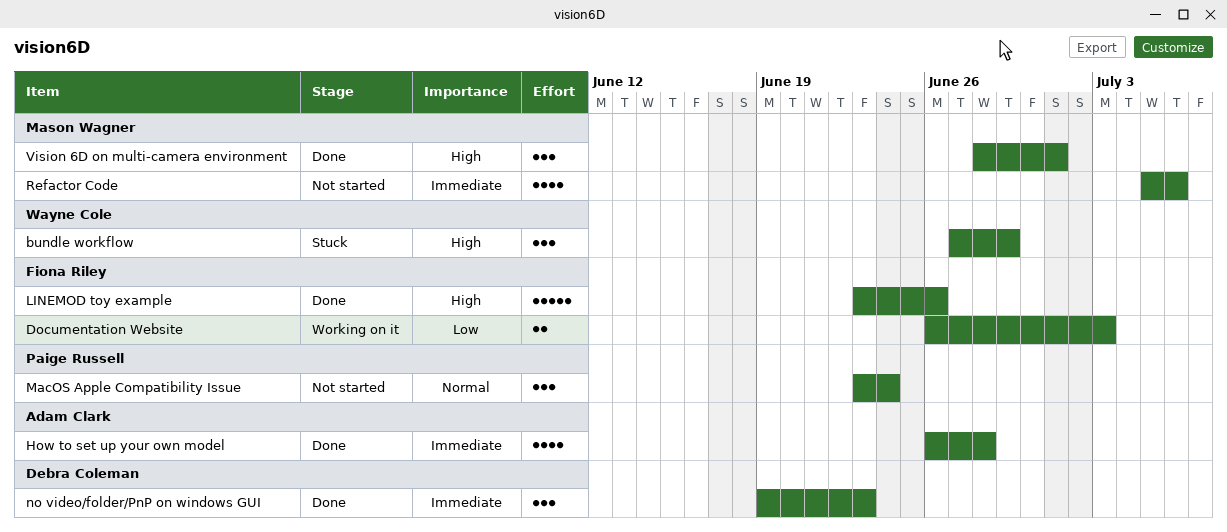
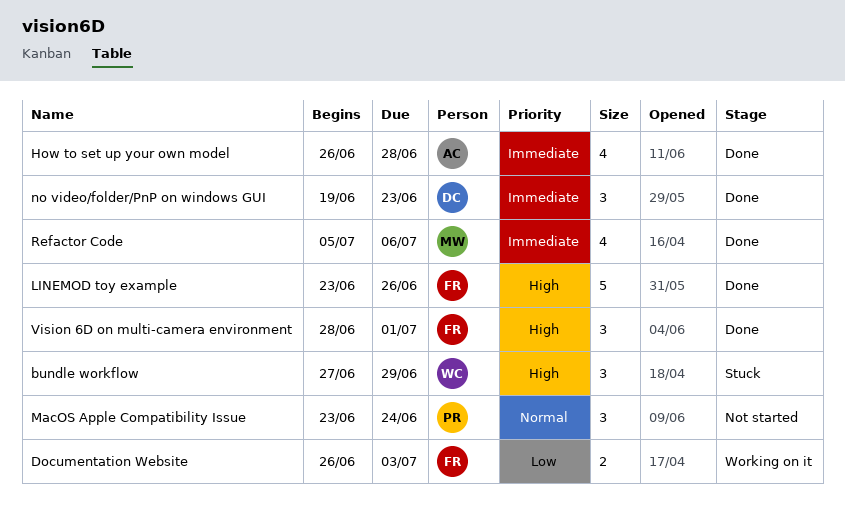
Refactor Code, status: Not started -> Done
Vision 6D on multi-camera environment, owner: Mason Wagner -> Fiona Riley

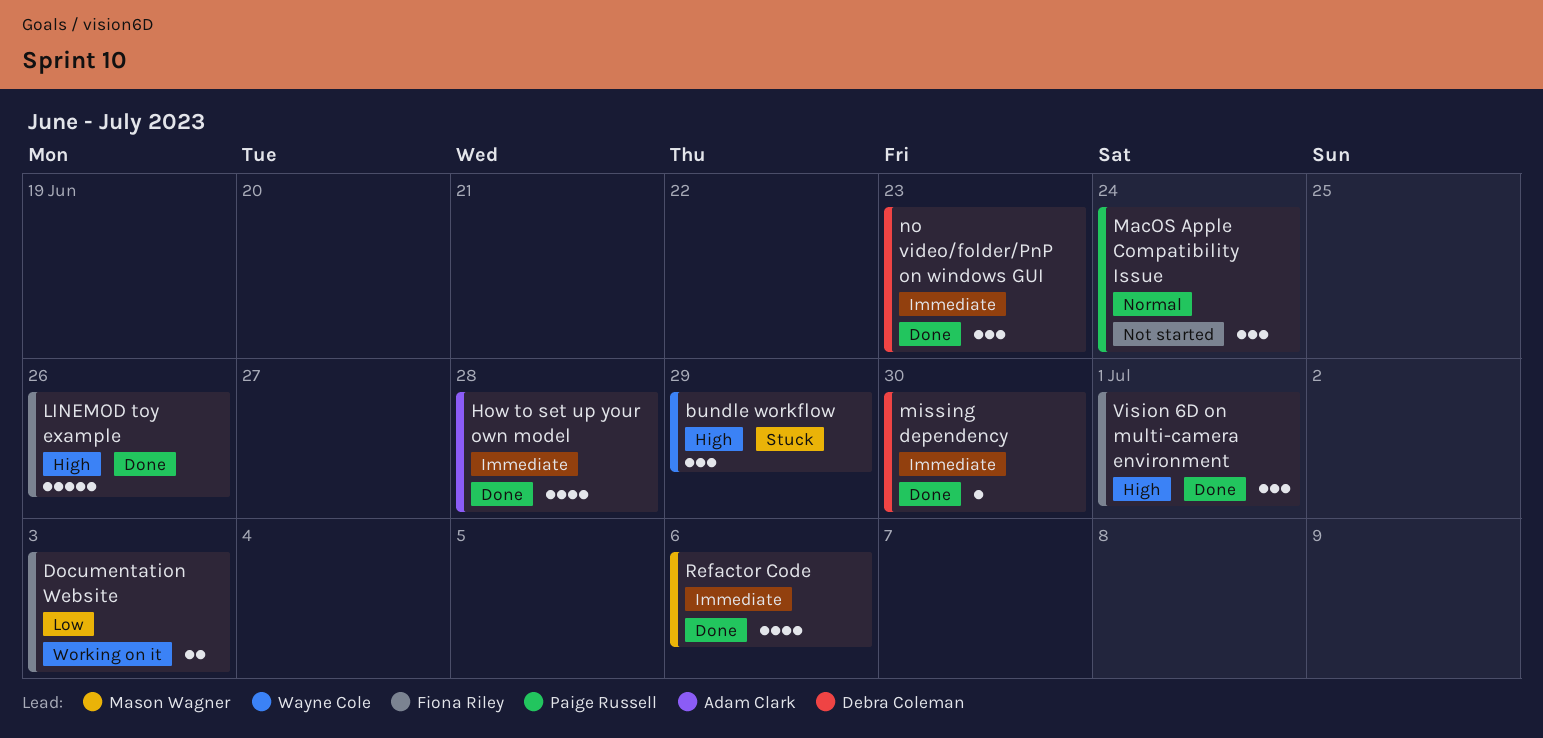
missing dependency: none -> present

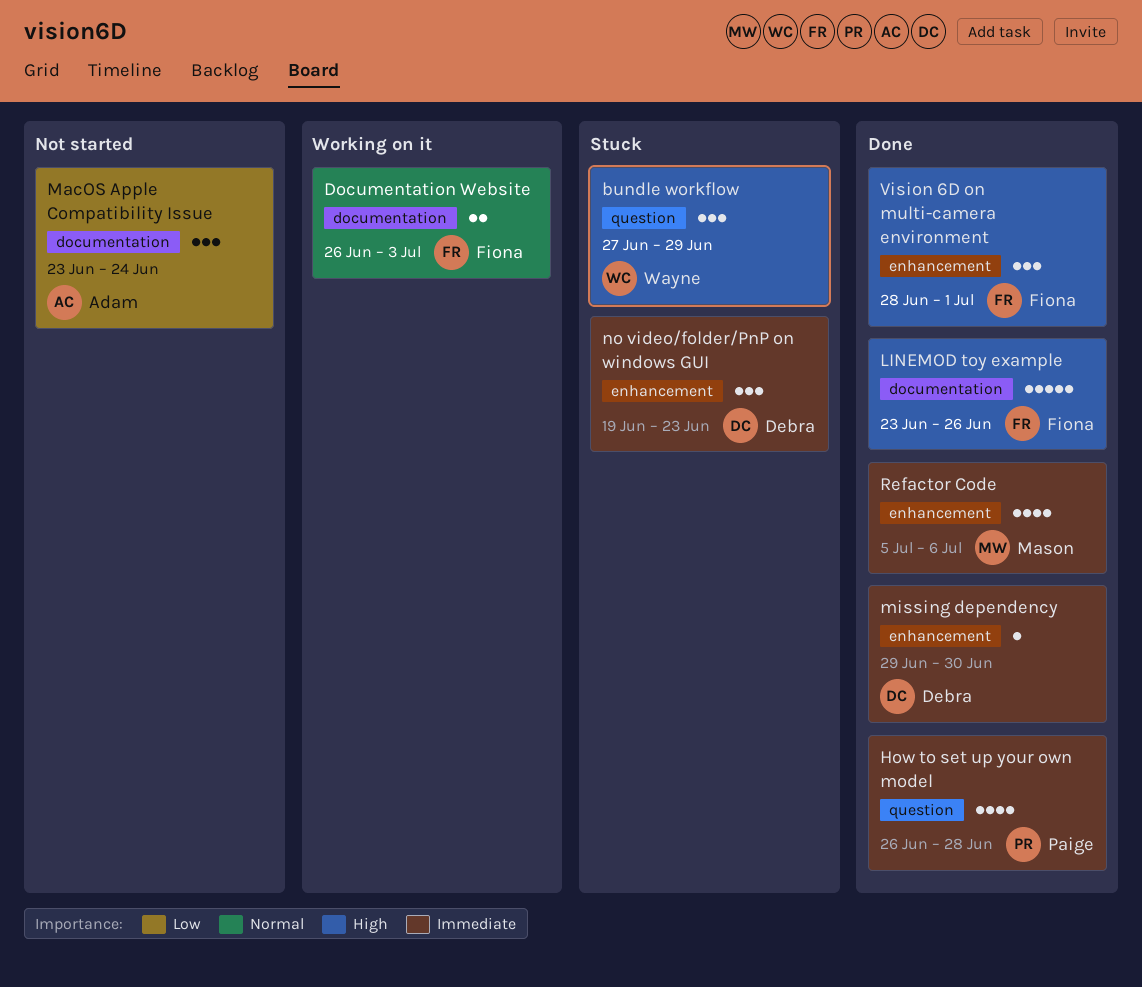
Documentation Website, priority: Low -> Normal
How to set up your own model, owner: Adam Clark -> Paige Russell
MacOS Apple Compatibility Issue, owner: Paige Russell -> Adam Clark
MacOS Apple Compatibility Issue, priority: Normal -> Low
no video/folder/PnP on windows GUI, status: Done -> Stuck

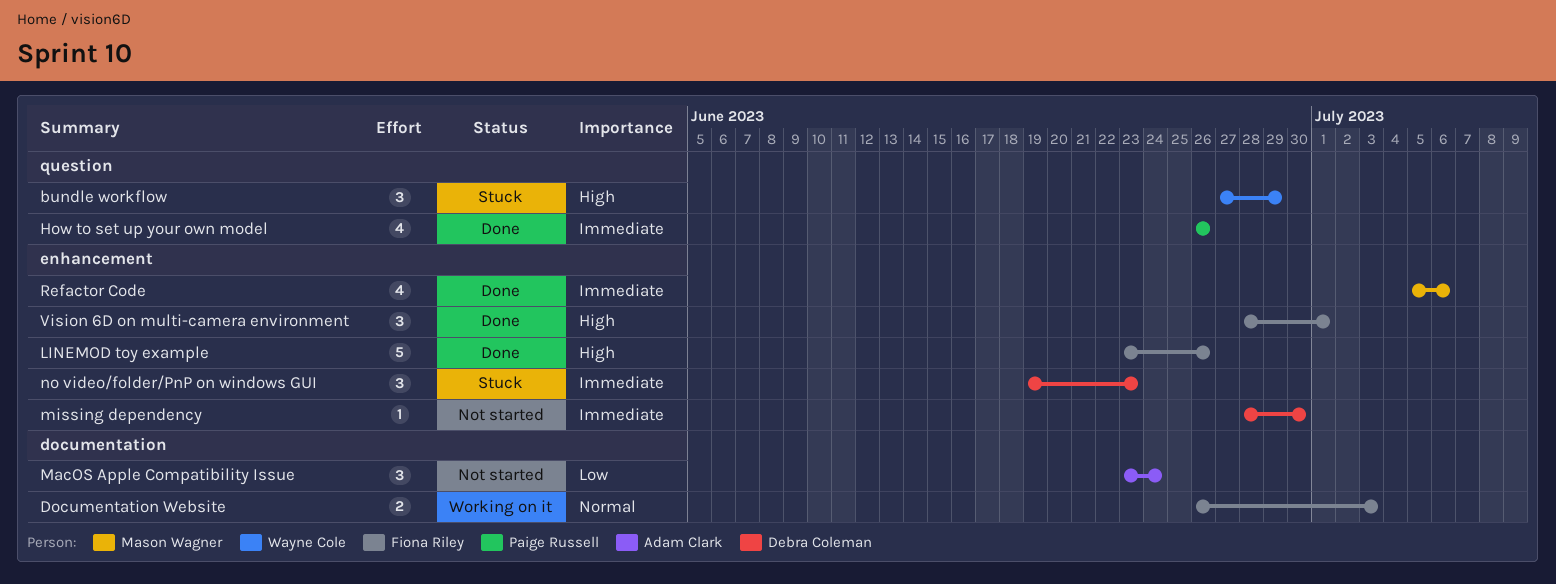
How to set up your own model, due: Jun 28 -> Jun 26
LINEMOD toy example, label: documentation -> enhancement
missing dependency, status: Done -> Not started
missing dependency, start: Jun 29 -> Jun 28

